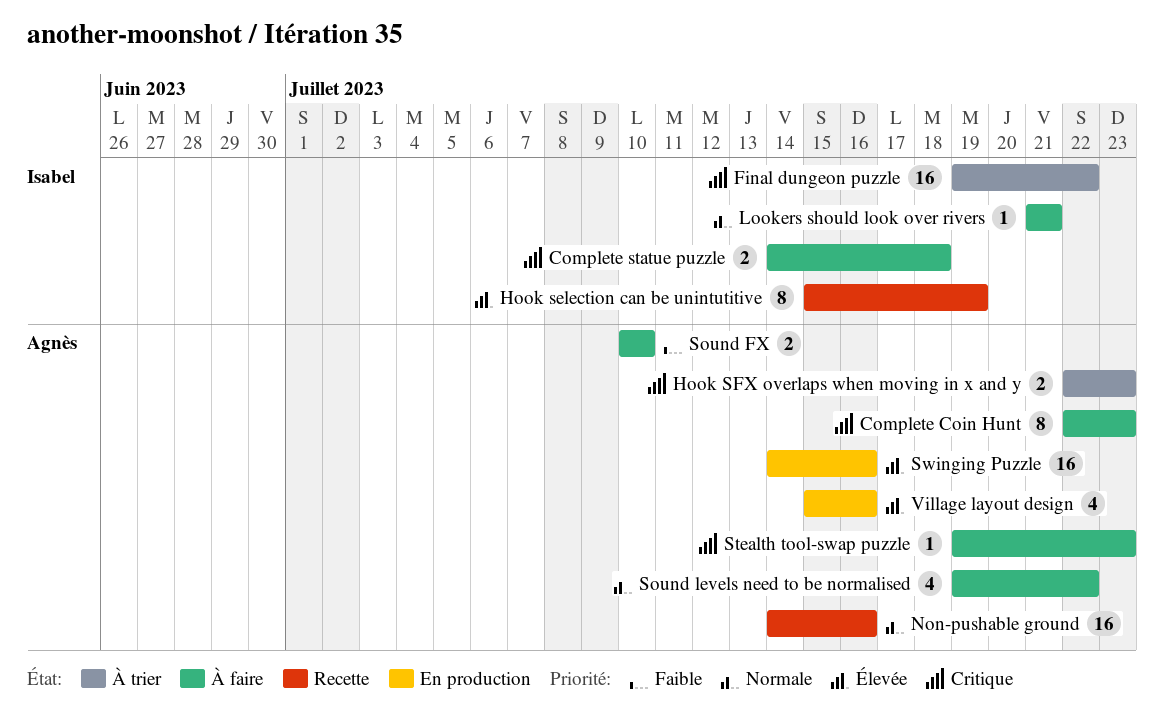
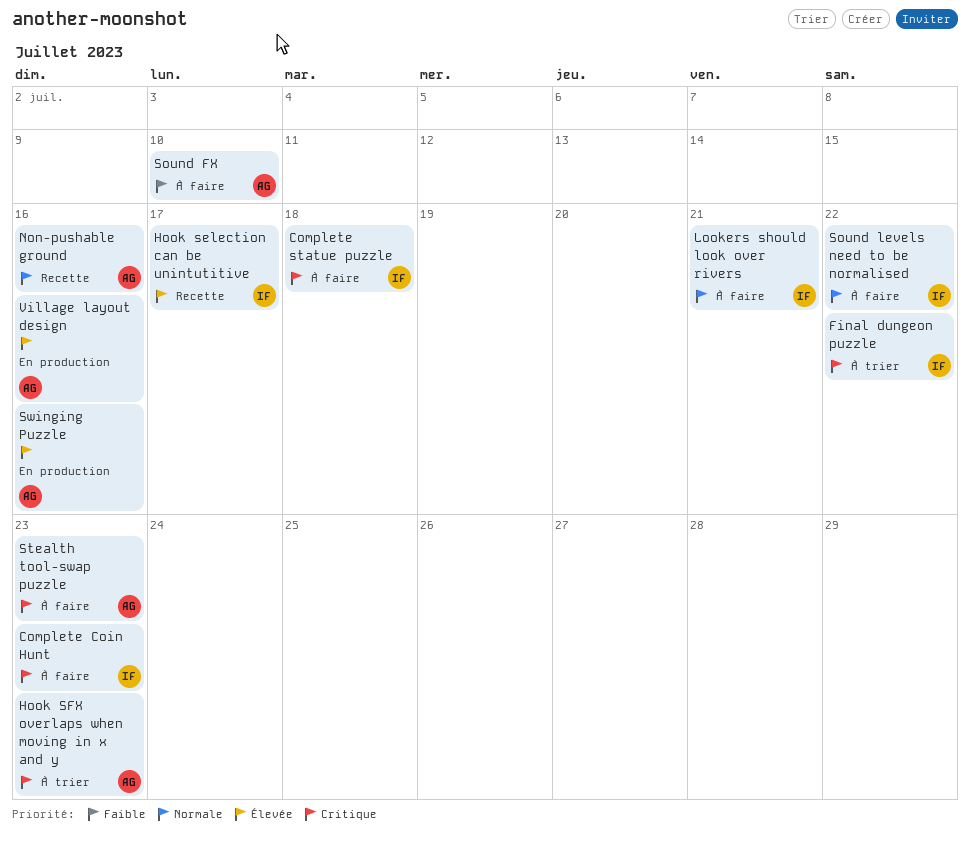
Complete Coin Hunt, owner: Agnès -> Isabel
Hook selection can be unintutitive, due: Jul 19 -> Jul 17
Sound levels need to be normalised, owner: Agnès -> Isabel

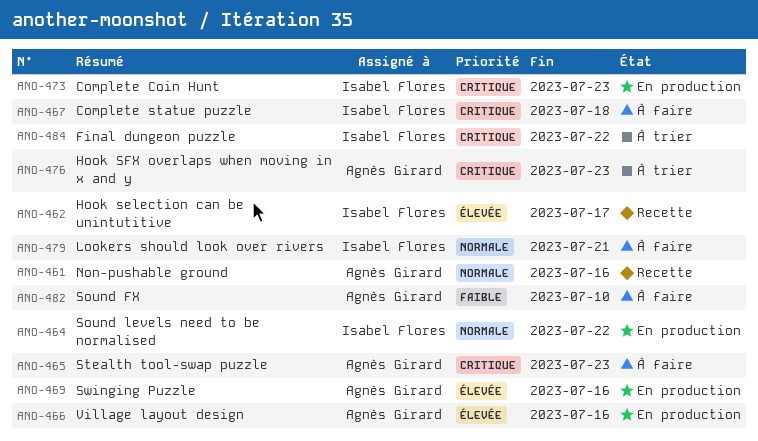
Complete Coin Hunt, status: À faire -> En production
Sound levels need to be normalised, status: À faire -> En production

